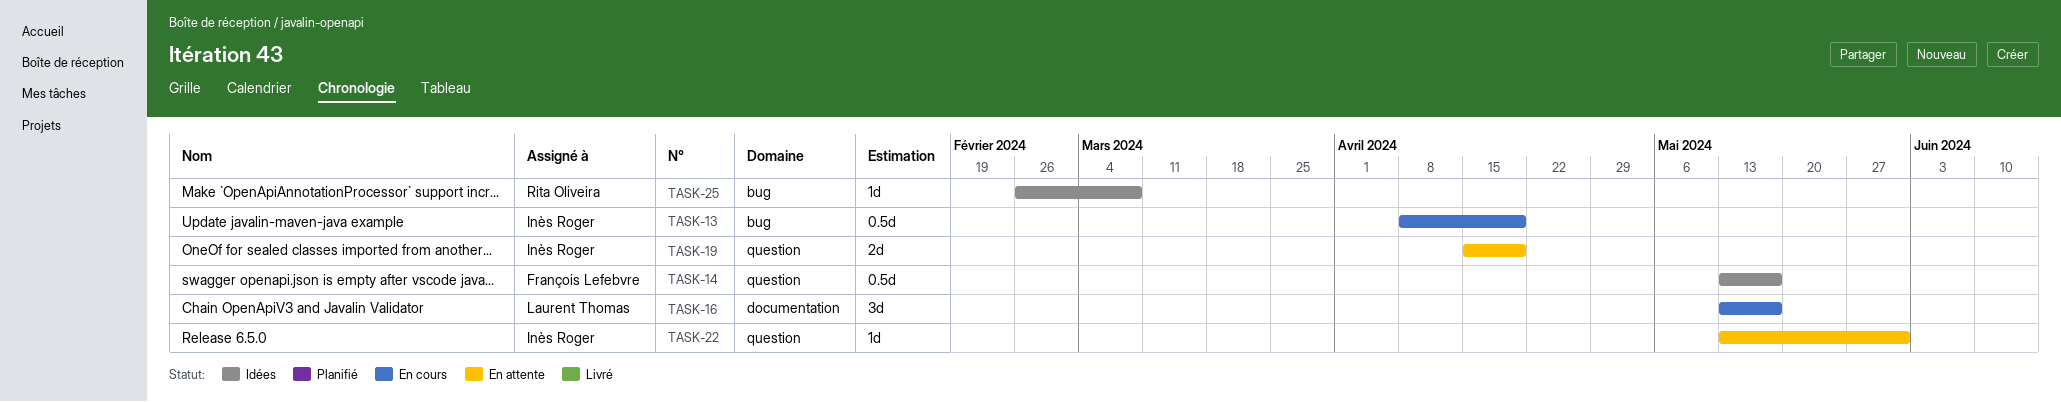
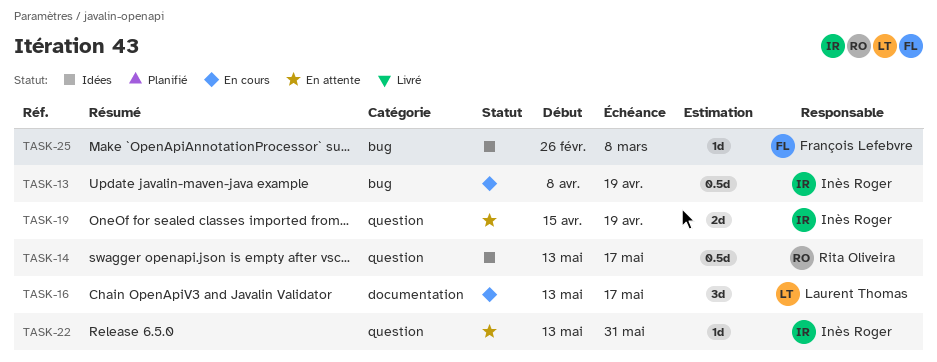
TASK-14, owner: François Lefebvre -> Rita Oliveira
TASK-25, owner: Rita Oliveira -> François Lefebvre

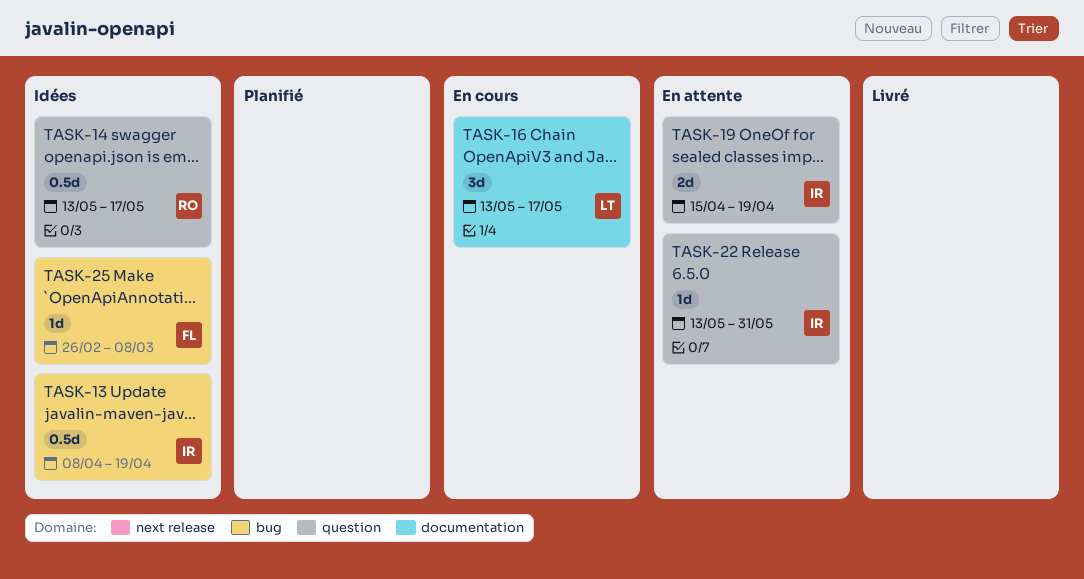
TASK-13, status: En cours -> Idées

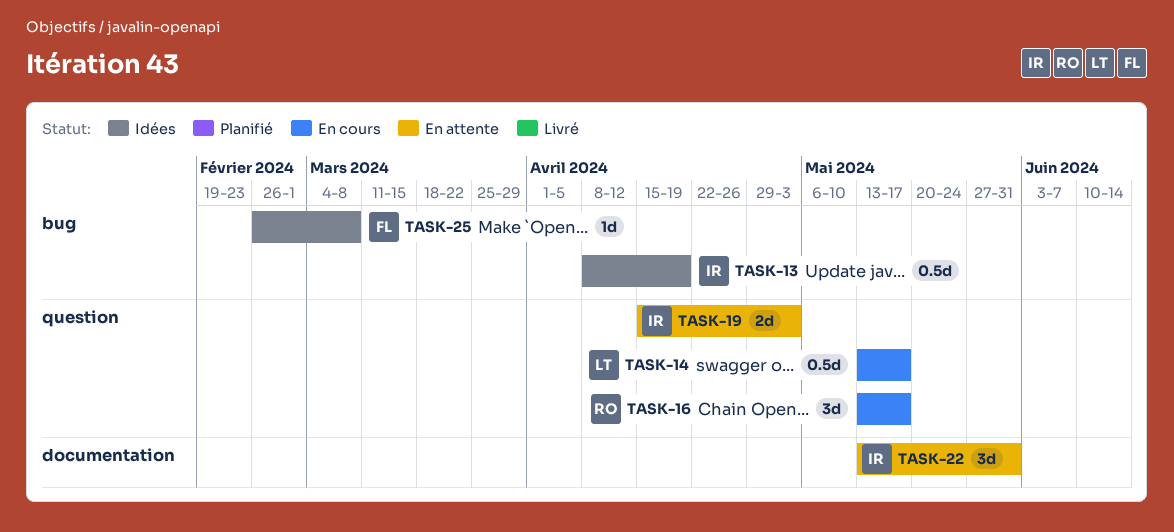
TASK-14, status: Idées -> En cours
TASK-14, owner: RO -> LT
TASK-16, owner: LT -> RO
TASK-16, label: documentation -> question
TASK-19, due: Apr 19 -> May 3
TASK-22, label: question -> documentation
TASK-22, estimate: 1d -> 3d

